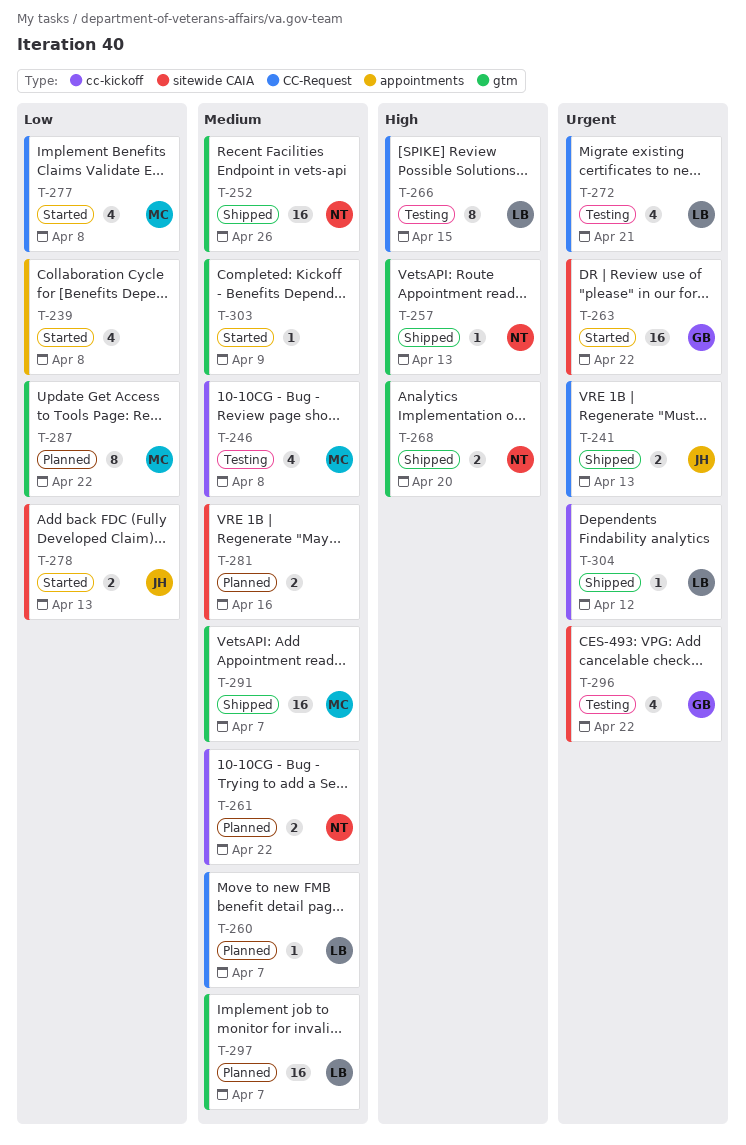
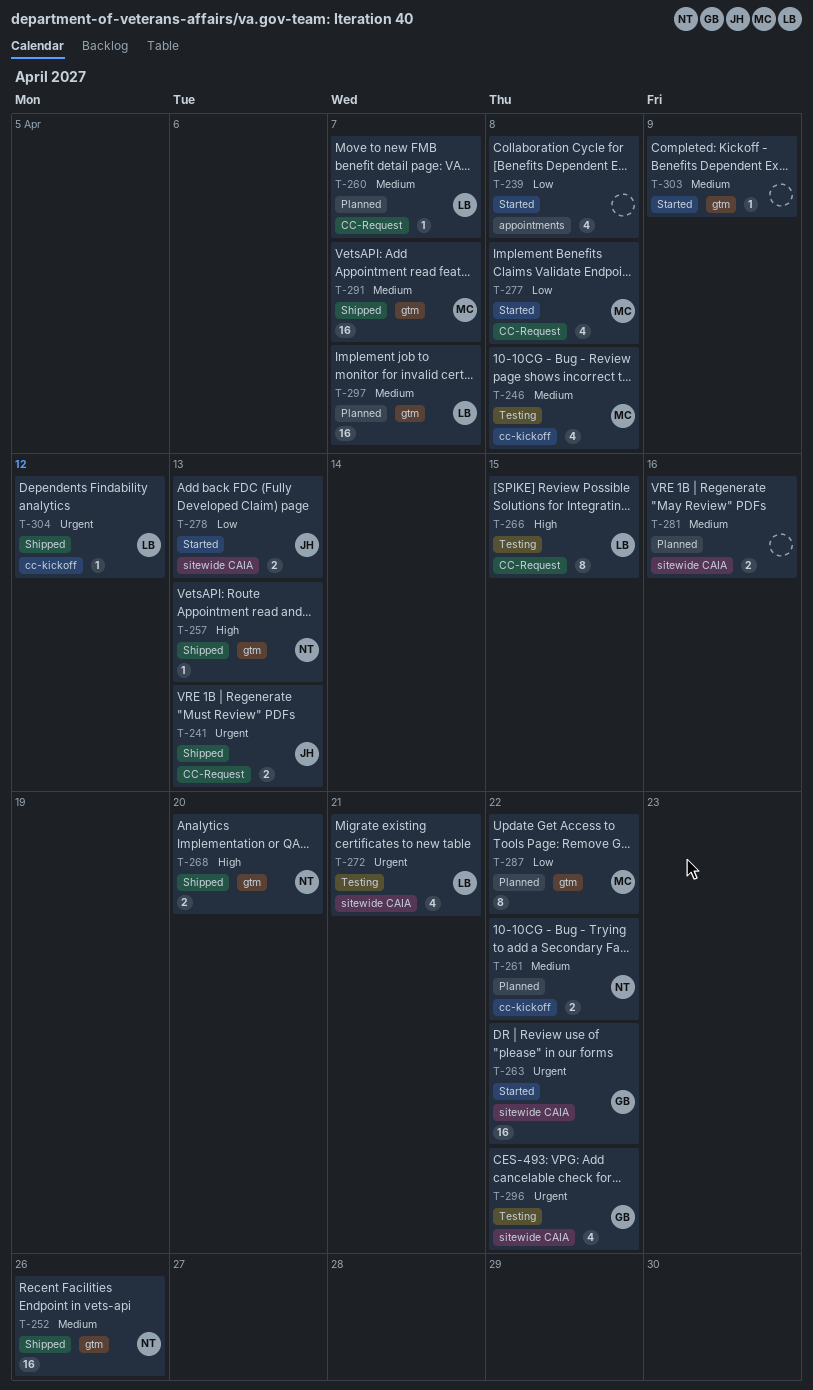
T-272, label: CC-Request -> sitewide CAIA

